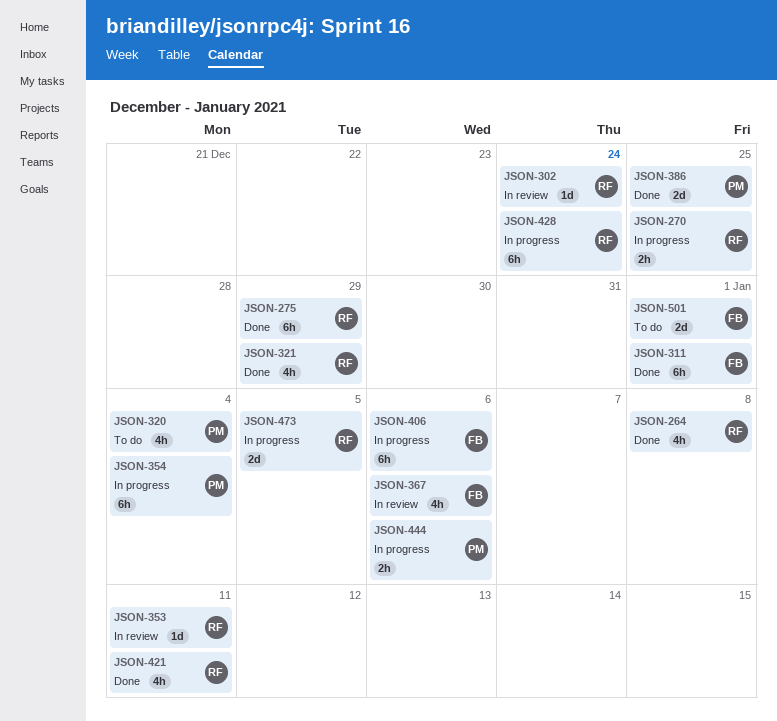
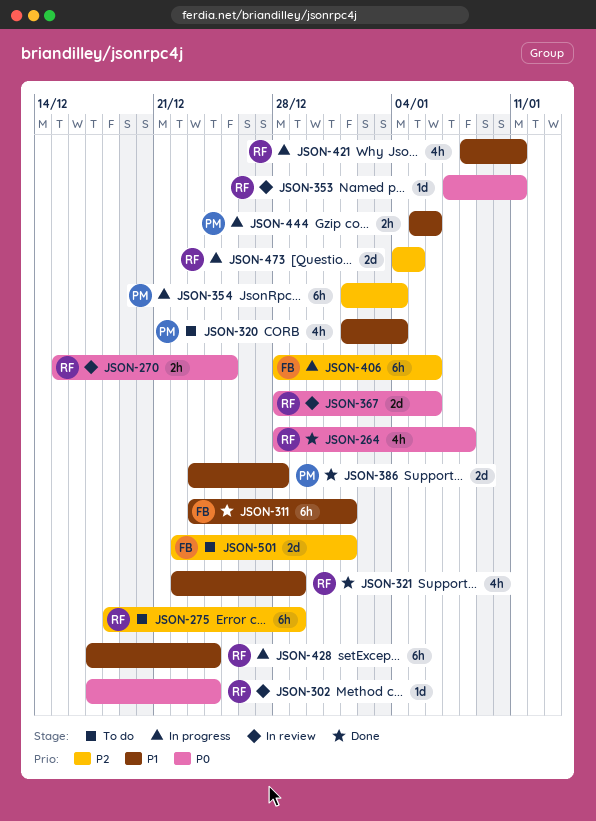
JSON-270, status: In progress -> In review
JSON-275, status: Done -> To do
JSON-367, owner: FB -> RF
JSON-367, estimate: 4h -> 2d
JSON-386, due: Dec 25 -> Dec 28
JSON-421, status: Done -> In progress

